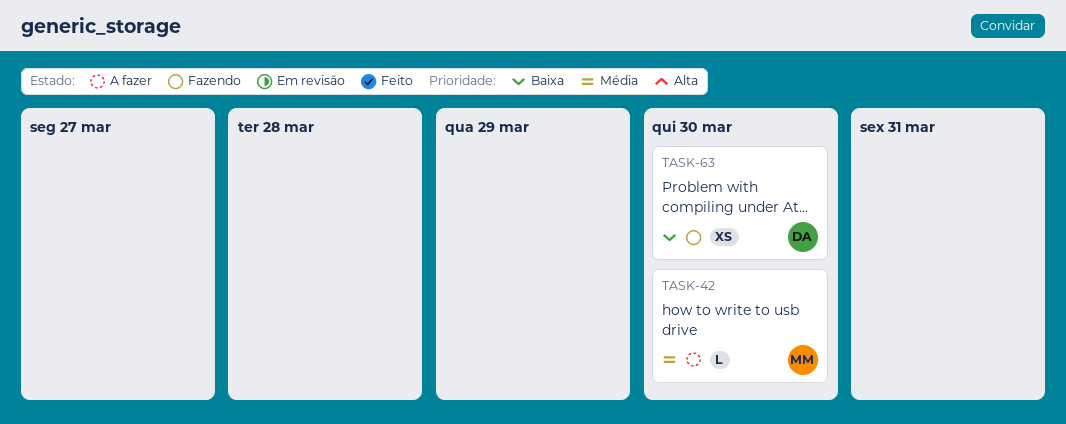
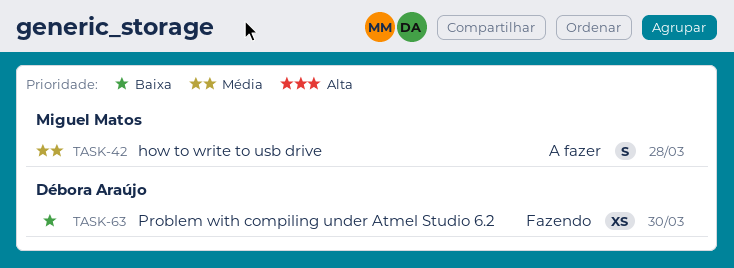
TASK-42, estimate: L -> S
TASK-42, due: Mar 30 -> Mar 28

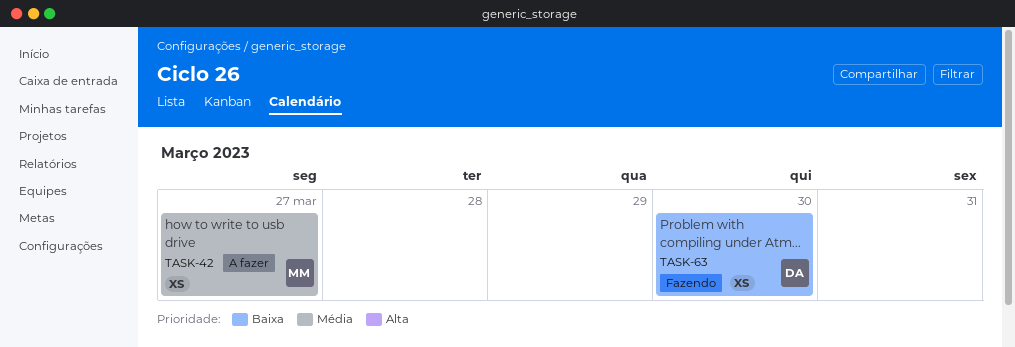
TASK-42, estimate: S -> XS
TASK-42, due: Mar 28 -> Mar 27

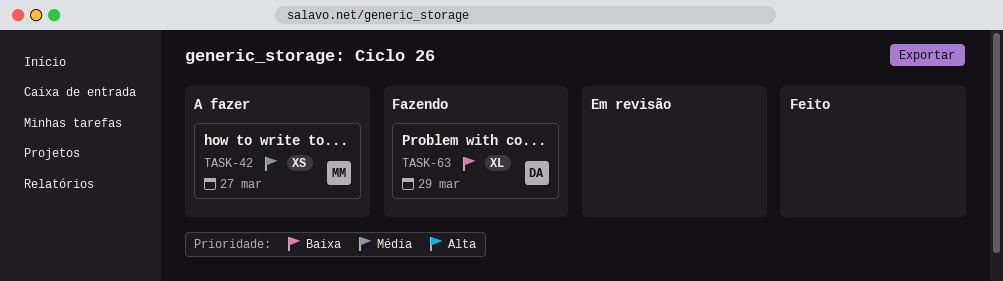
TASK-63, estimate: XS -> XL
TASK-63, due: Mar 30 -> Mar 29

